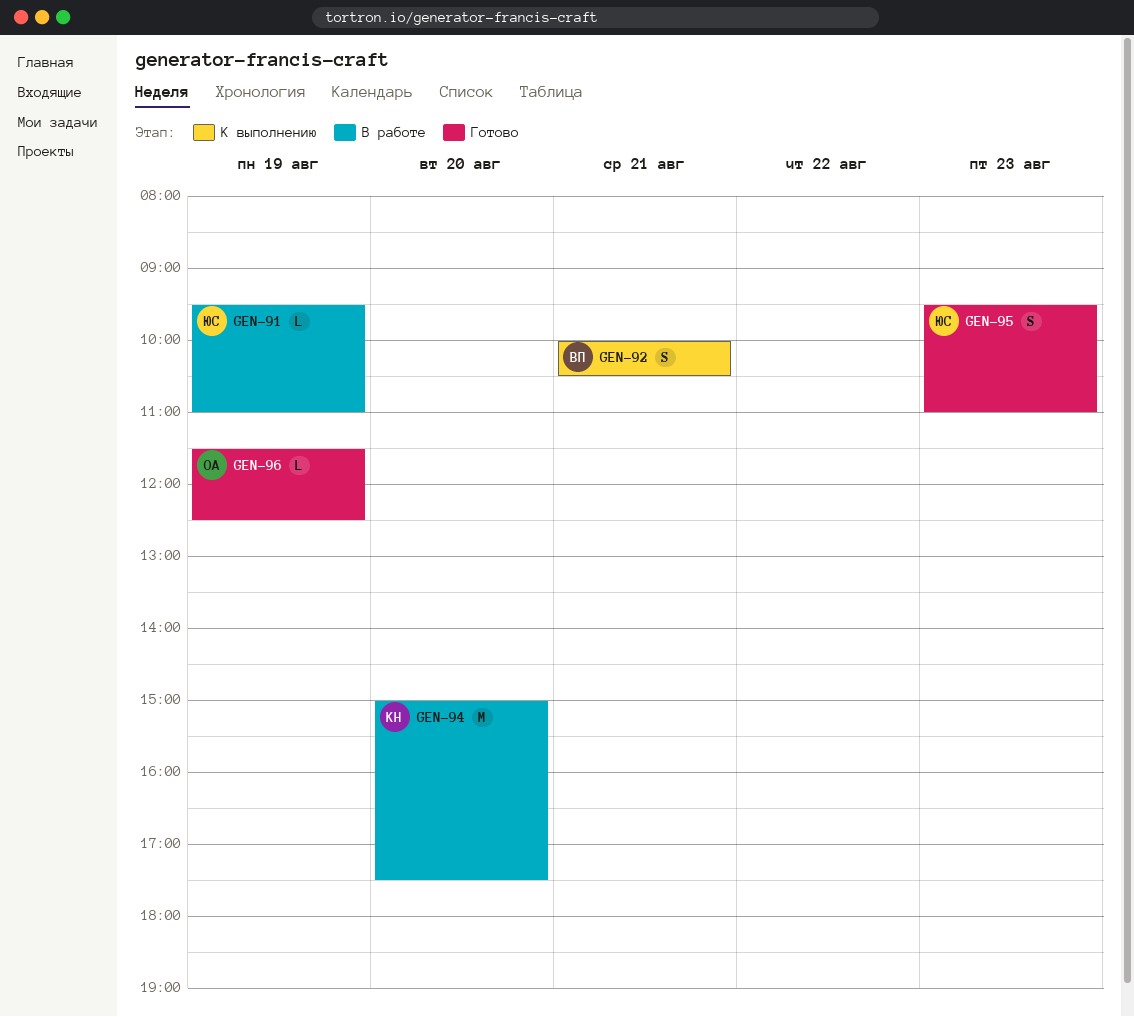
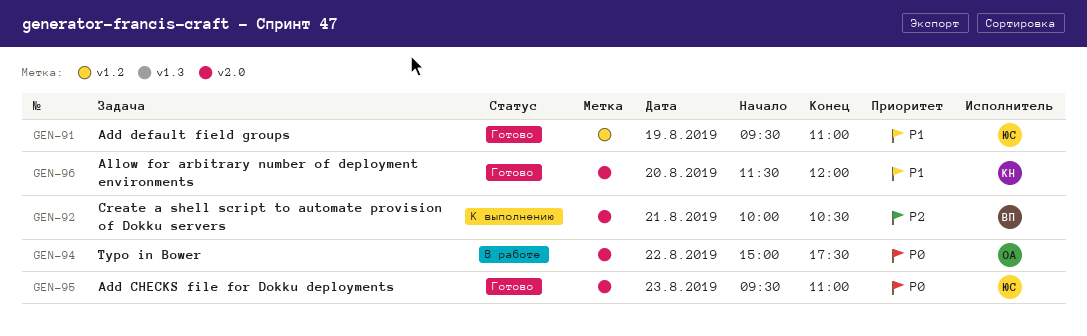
GEN-91, status: В работе -> Готово
GEN-94, owner: КН -> ОА
GEN-94, day: Aug 20 -> Aug 22
GEN-96, owner: ОА -> КН
GEN-96, day: Aug 19 -> Aug 20
GEN-96, ends: 12:30 -> 12:00

